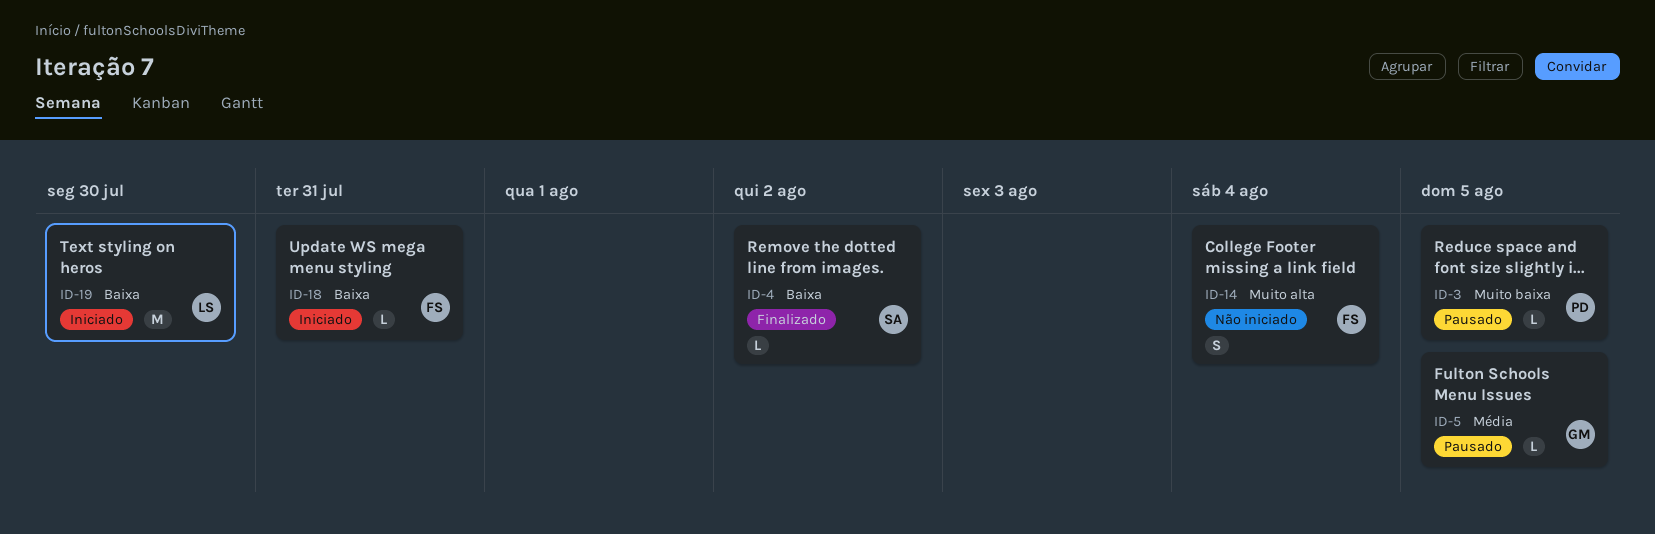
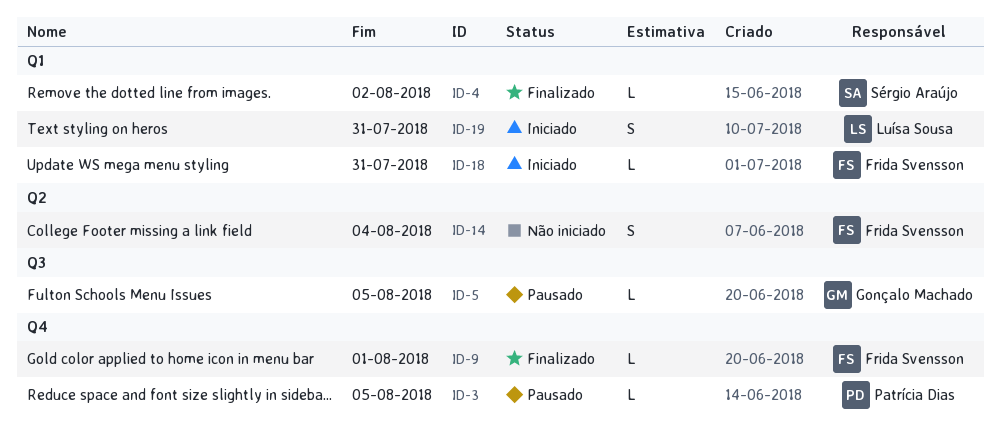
ID-9: none -> present
ID-19, estimate: M -> S
ID-19, due: Jul 30 -> Jul 31

